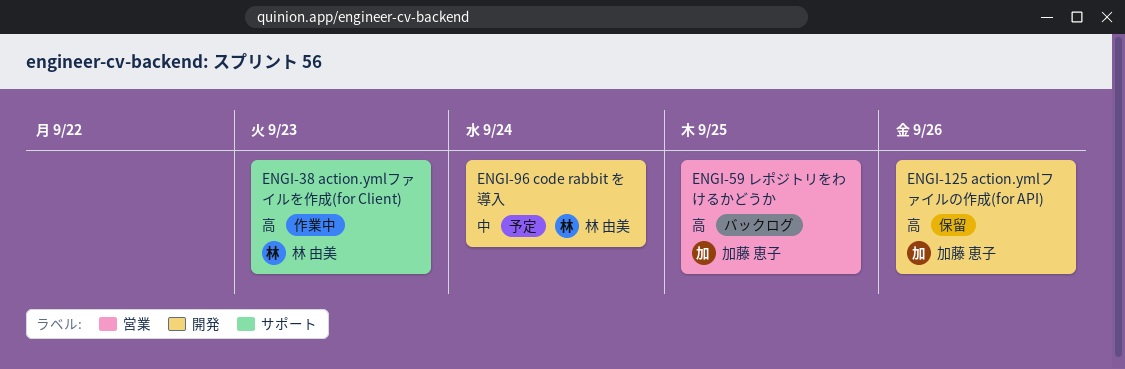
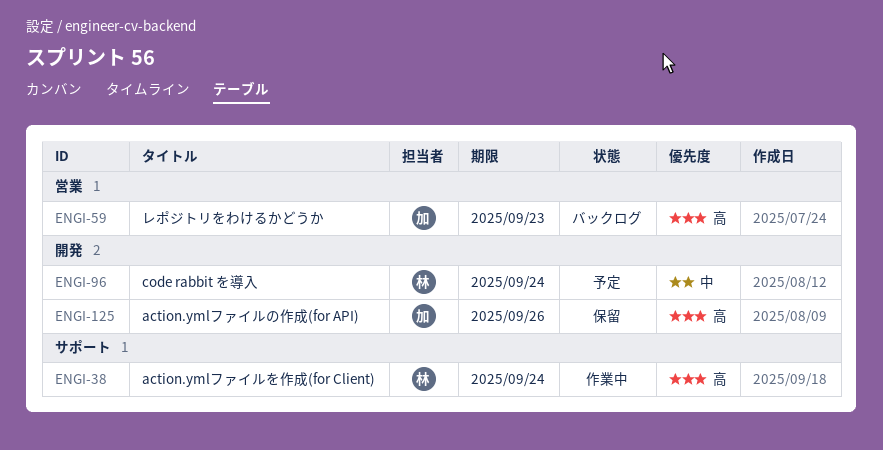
ENGI-38, due: Sep 23 -> Sep 24
ENGI-59, due: Sep 25 -> Sep 23

